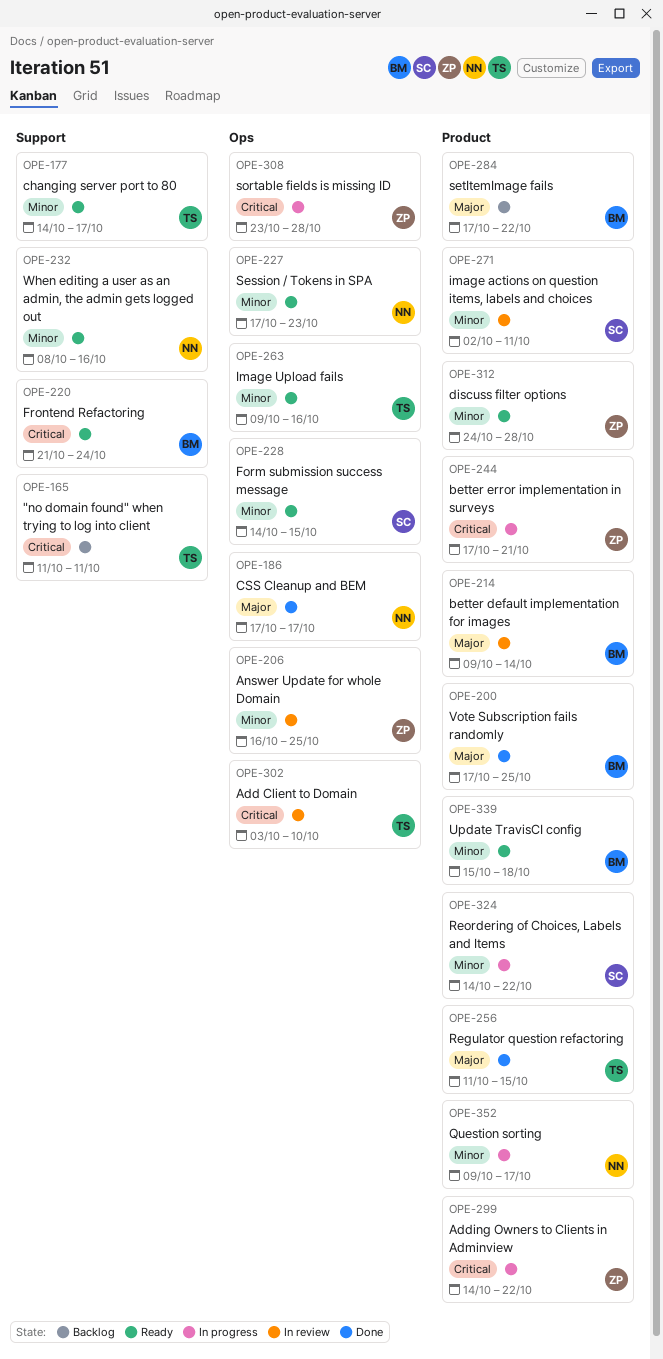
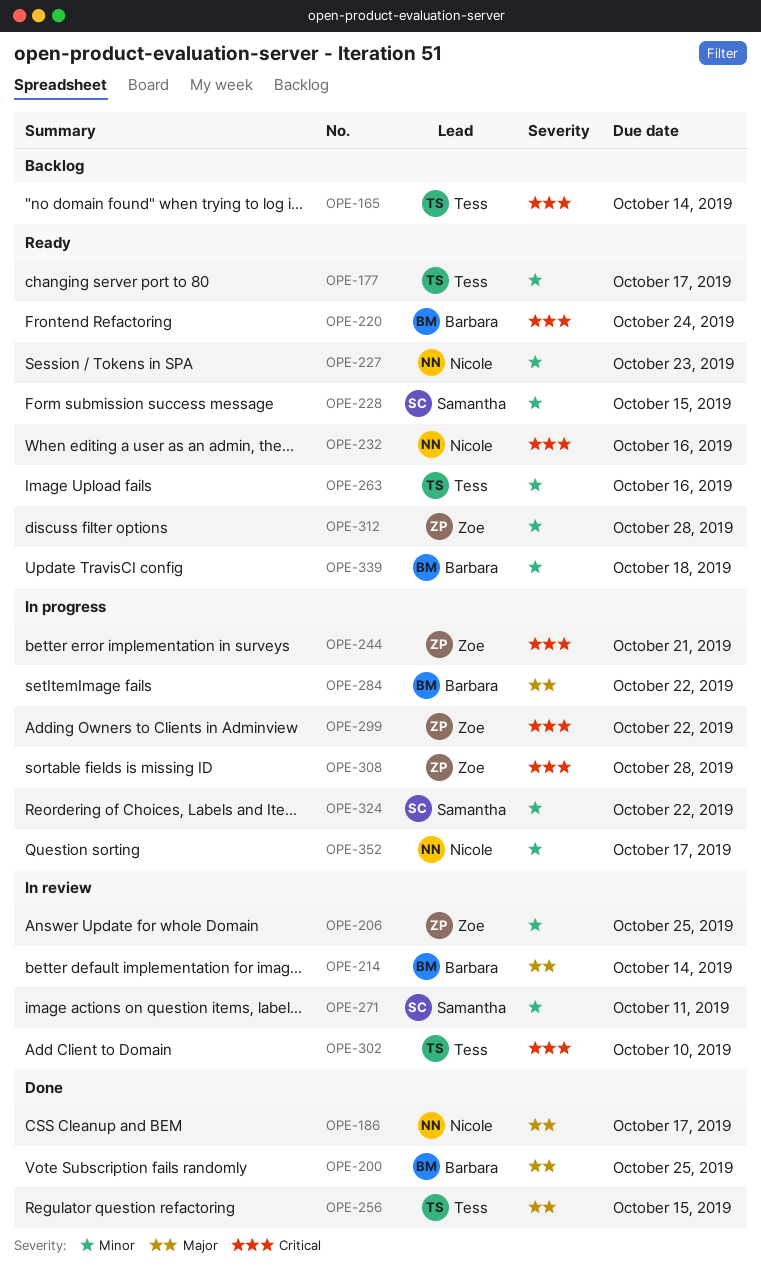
OPE-165, due: Oct 11 -> Oct 14
OPE-232, priority: Minor -> Critical
OPE-284, status: Backlog -> In progress

